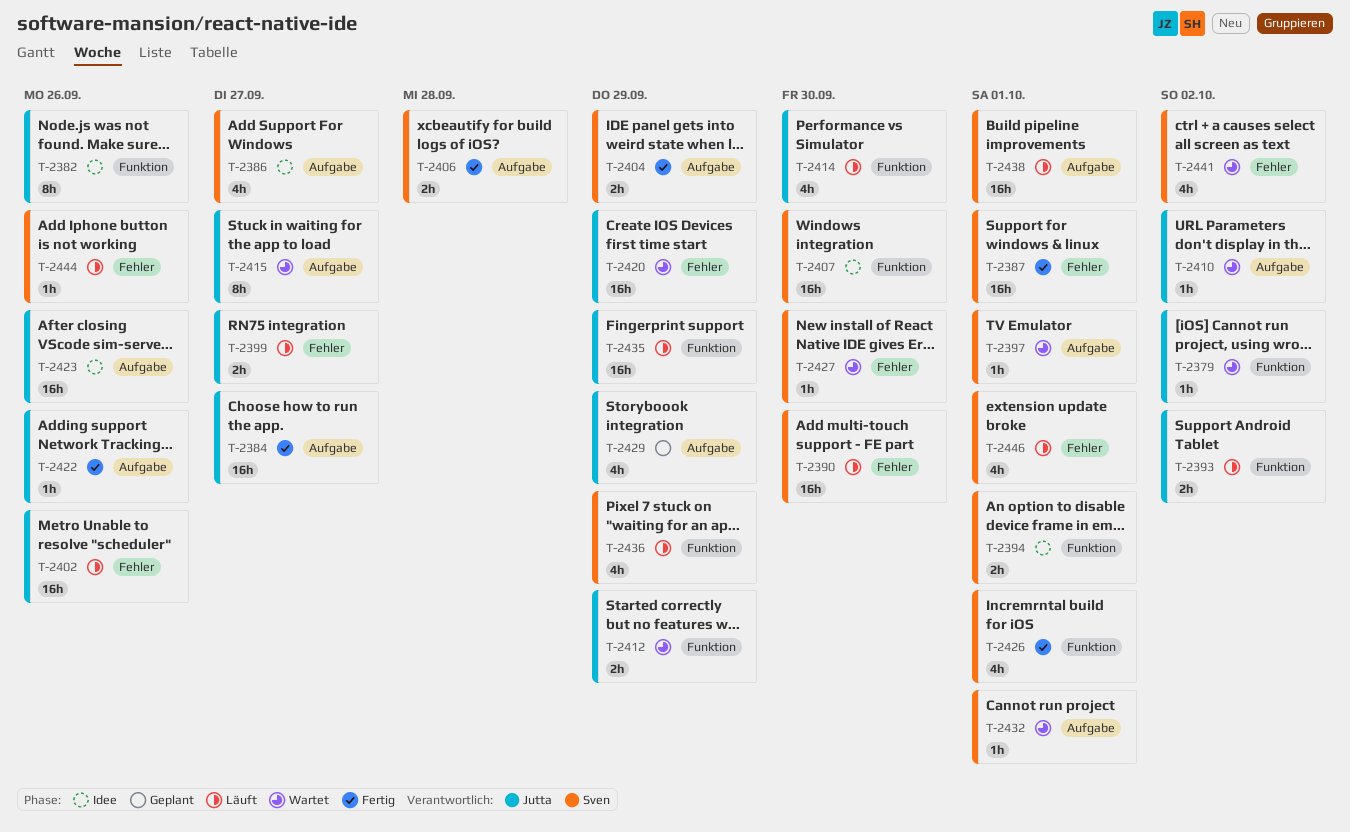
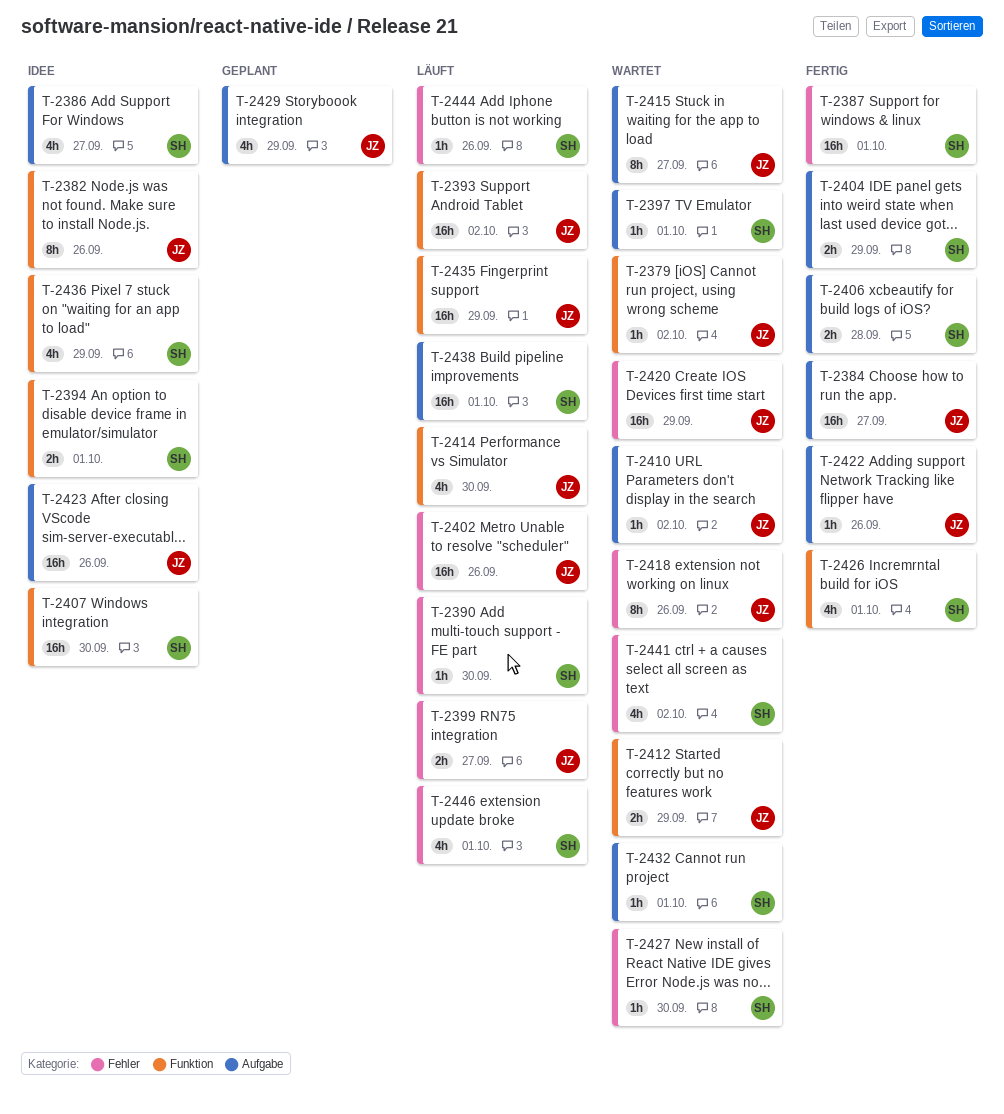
T-2390, estimate: 16h -> 1h
T-2393, estimate: 2h -> 16h
T-2418: none -> present
T-2436, status: Läuft -> Idee

